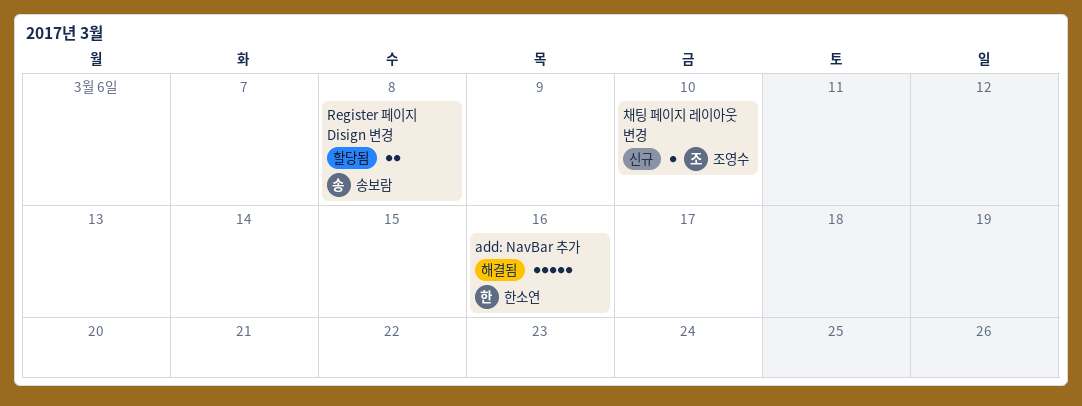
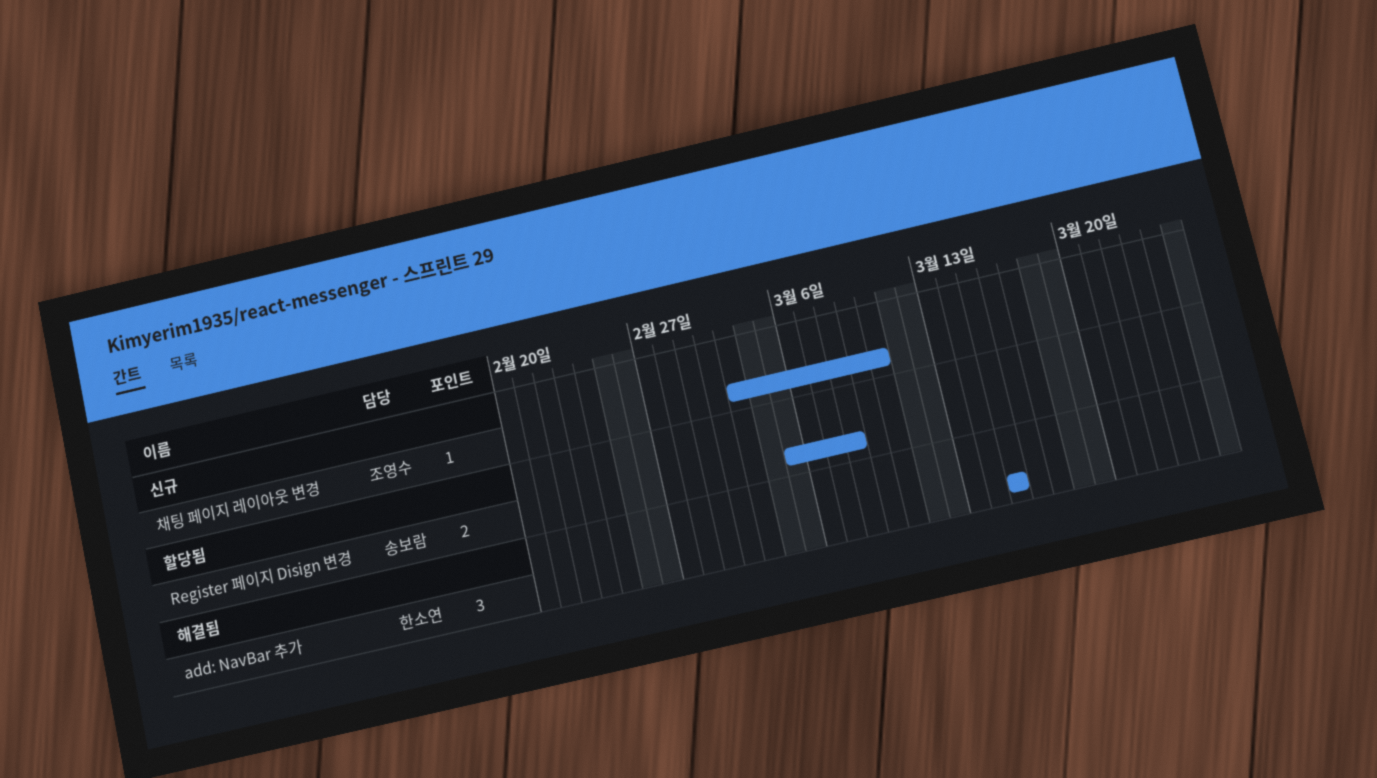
add: NavBar 추가, estimate: 5 -> 3
add: NavBar 추가, due: Mar 16 -> Mar 15

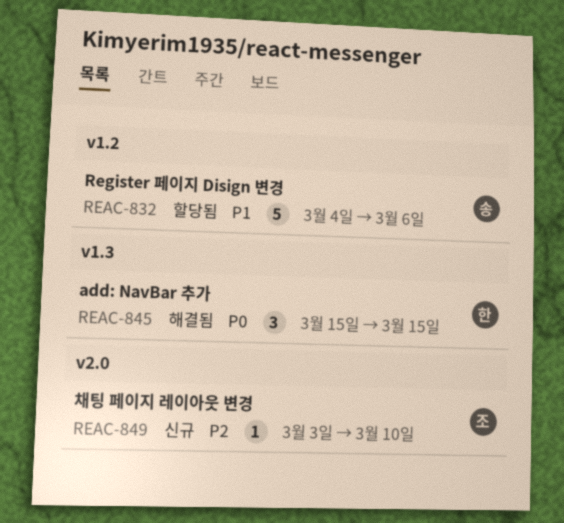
Register 페이지 Disign 변경, estimate: 2 -> 5
Register 페이지 Disign 변경, start: Mar 5 -> Mar 4
Register 페이지 Disign 변경, due: Mar 8 -> Mar 6

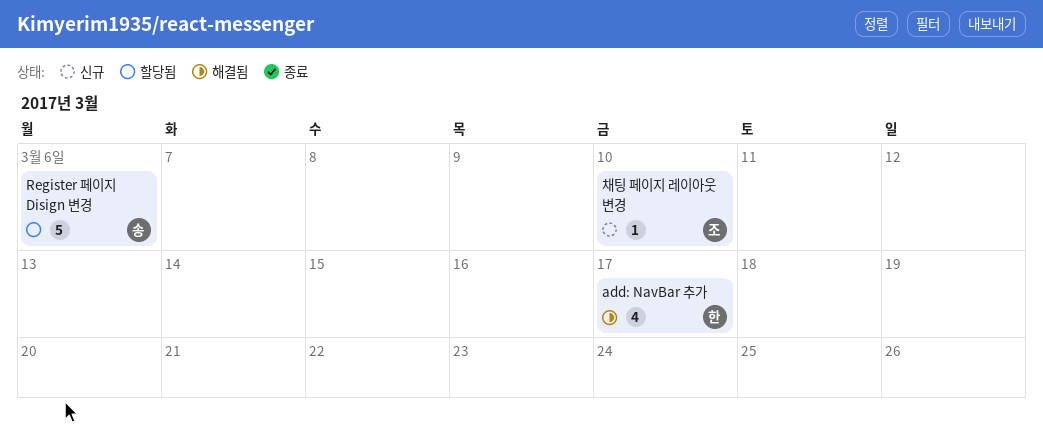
add: NavBar 추가, estimate: 3 -> 4
add: NavBar 추가, due: Mar 15 -> Mar 17

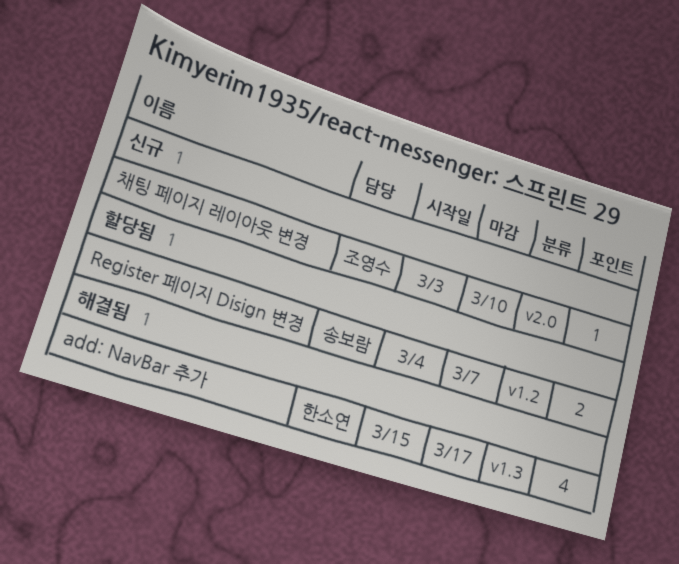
Register 페이지 Disign 변경, estimate: 5 -> 2
Register 페이지 Disign 변경, due: Mar 6 -> Mar 7

